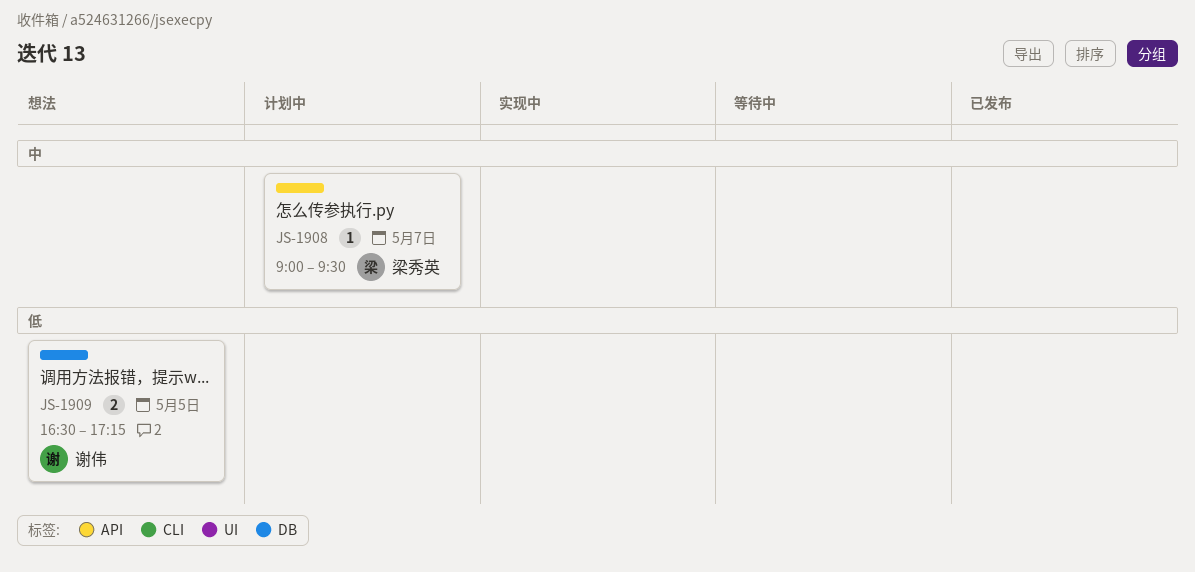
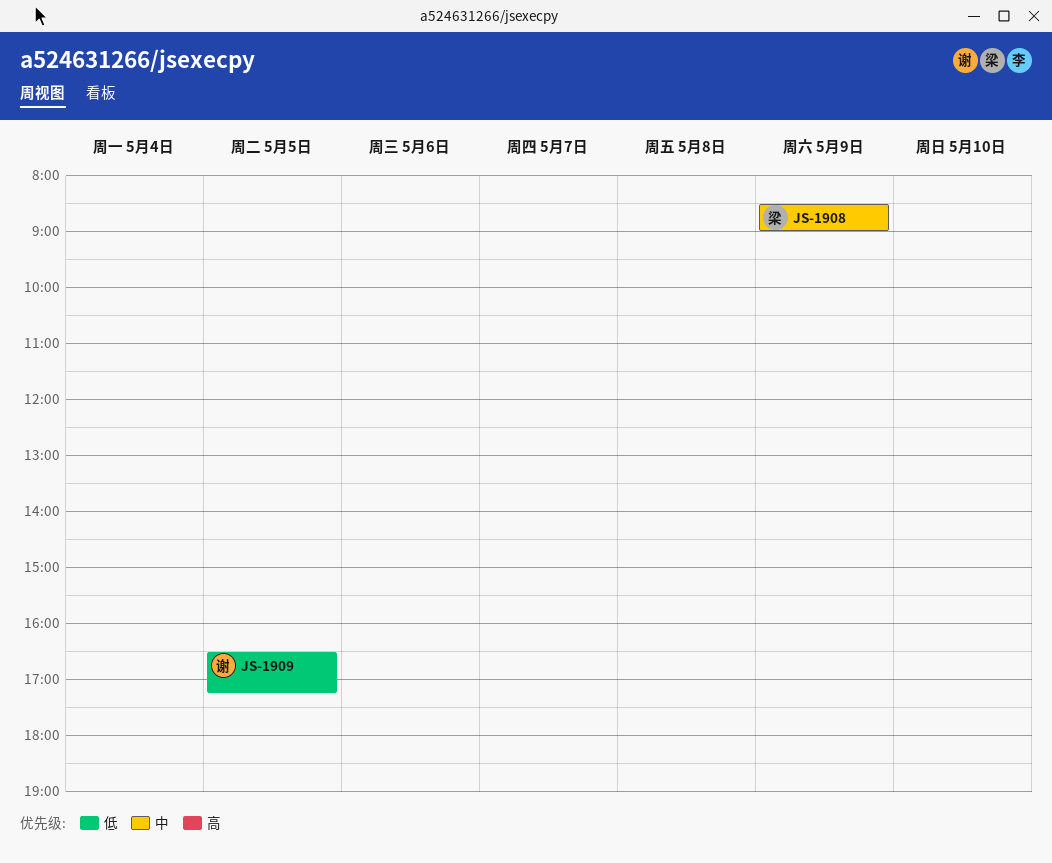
JS-1908, day: May 7 -> May 9
JS-1908, begins: 09:00 -> 08:30
JS-1908, ends: 09:30 -> 09:00

